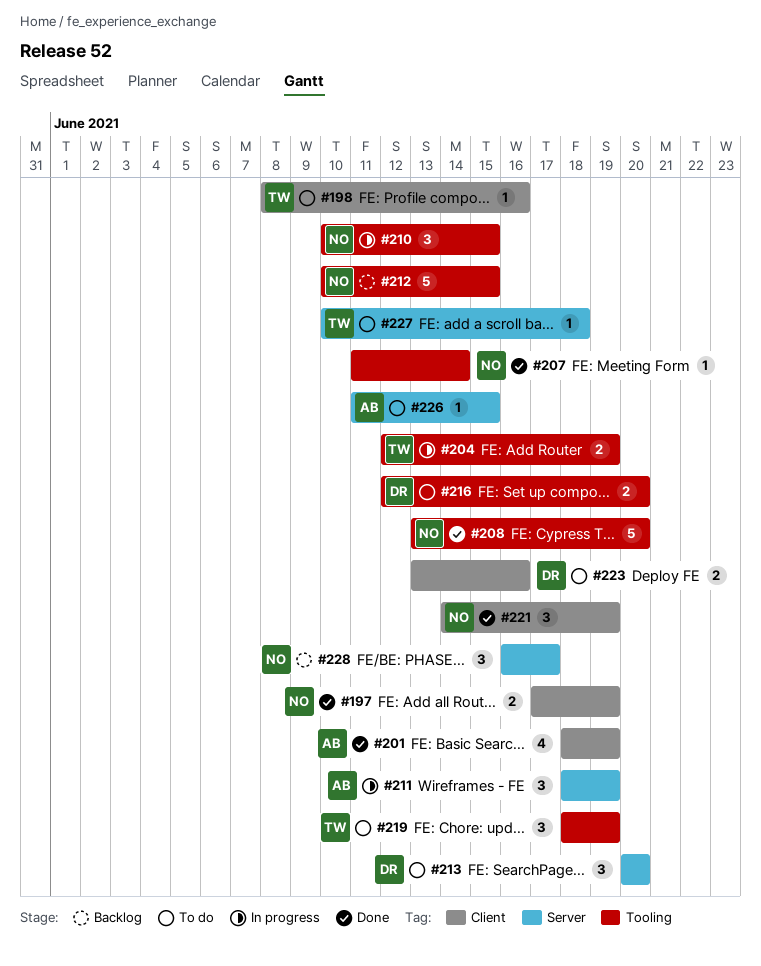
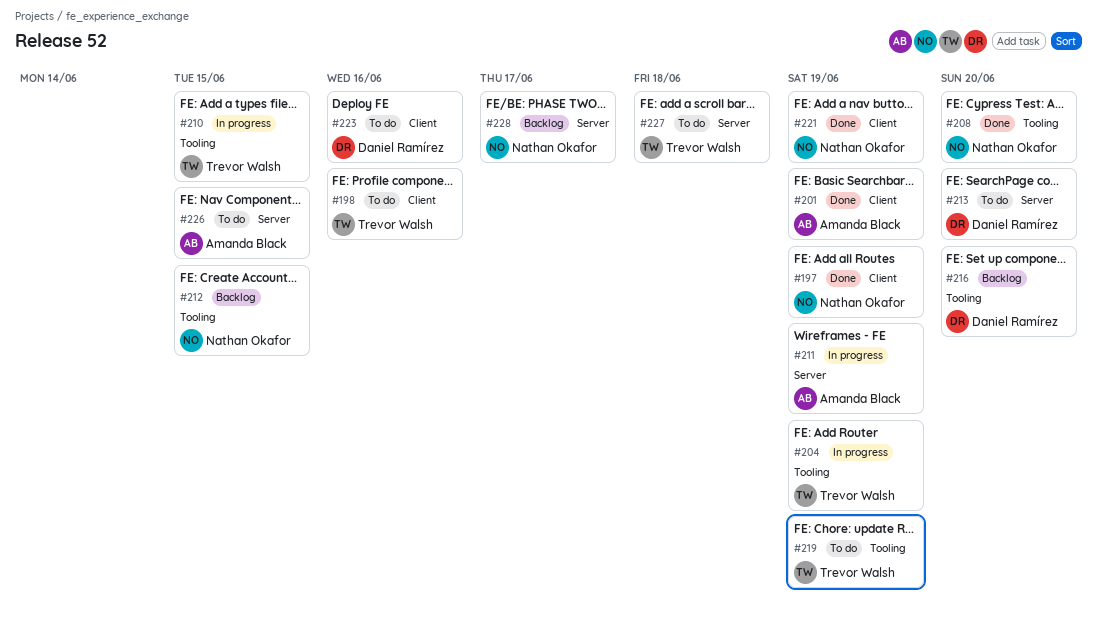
#207: present -> none
#210, owner: Nathan Okafor -> Trevor Walsh
#216, status: To do -> Backlog

